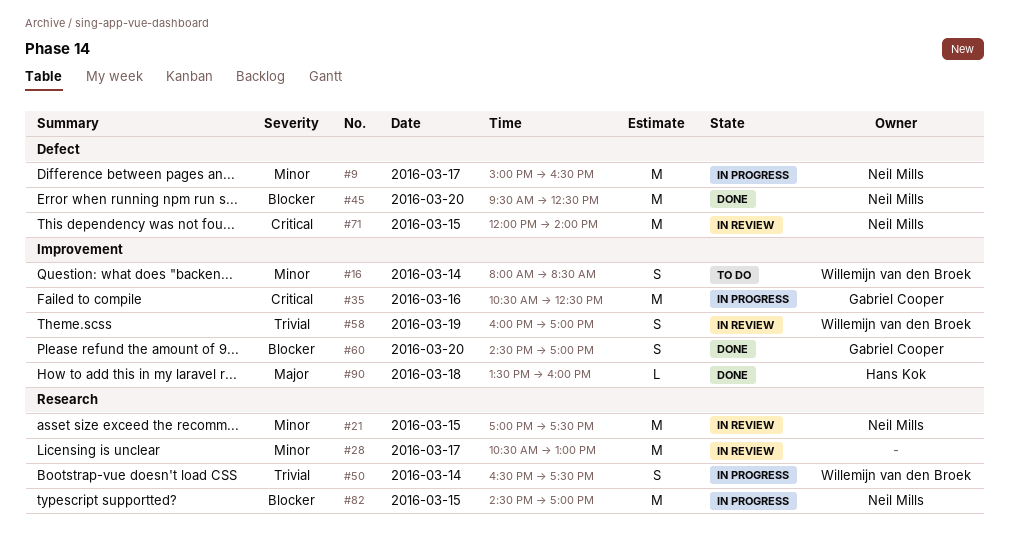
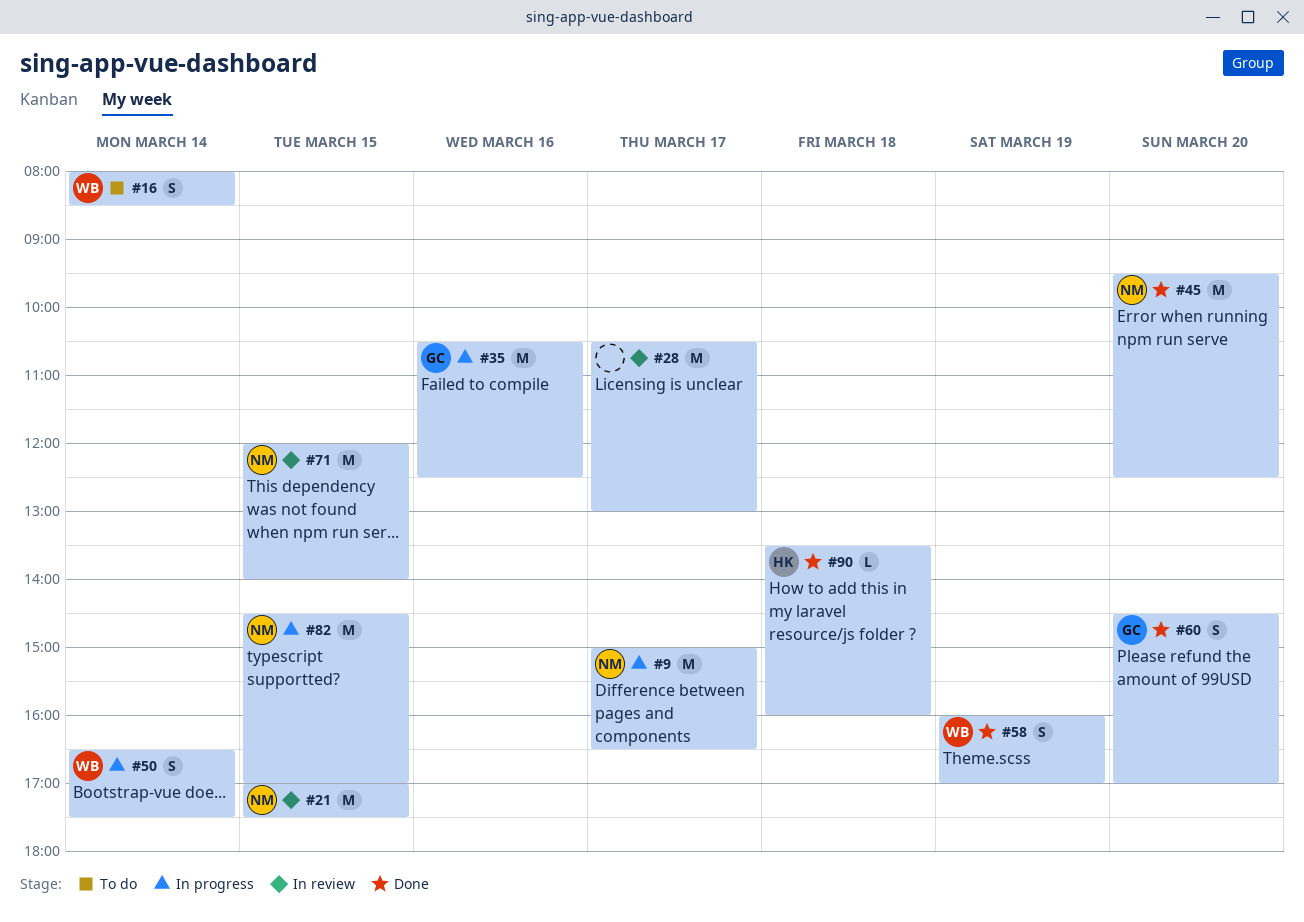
#58, status: In review -> Done

